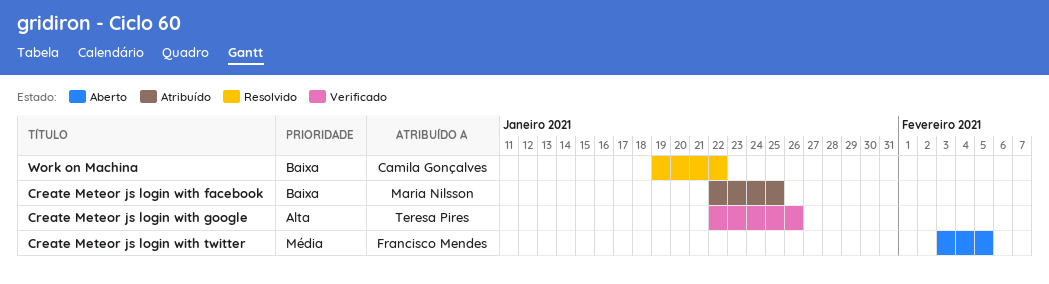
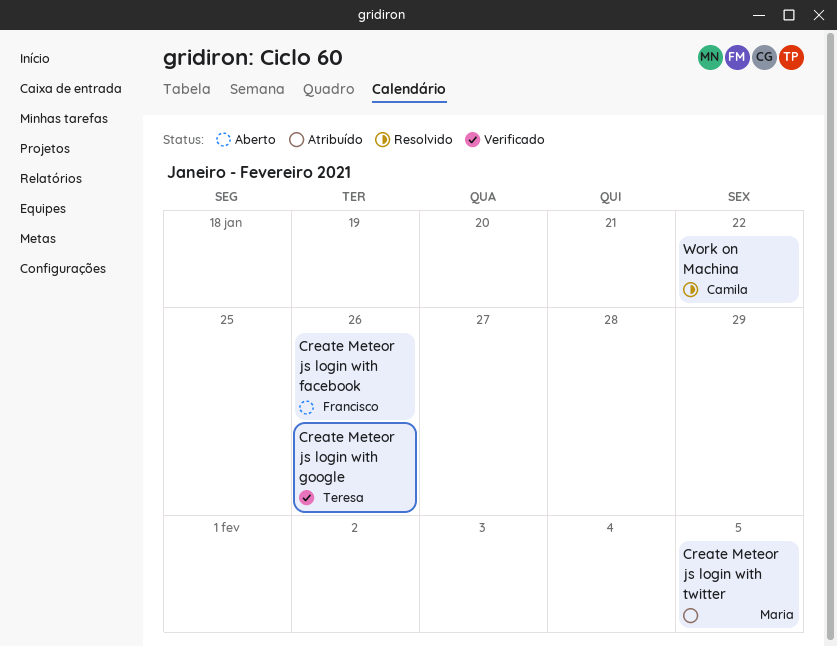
Create Meteor js login with facebook, status: Atribuído -> Aberto
Create Meteor js login with facebook, owner: Maria Nilsson -> Francisco Mendes
Create Meteor js login with facebook, due: Jan 25 -> Jan 26
Create Meteor js login with twitter, status: Aberto -> Atribuído
Create Meteor js login with twitter, owner: Francisco Mendes -> Maria Nilsson

